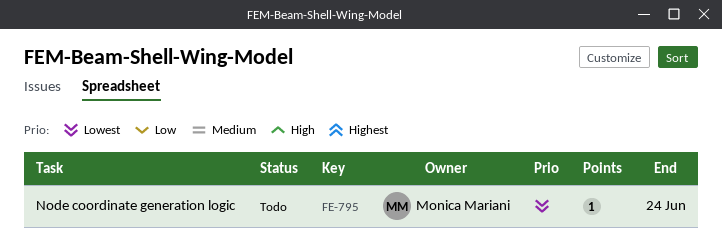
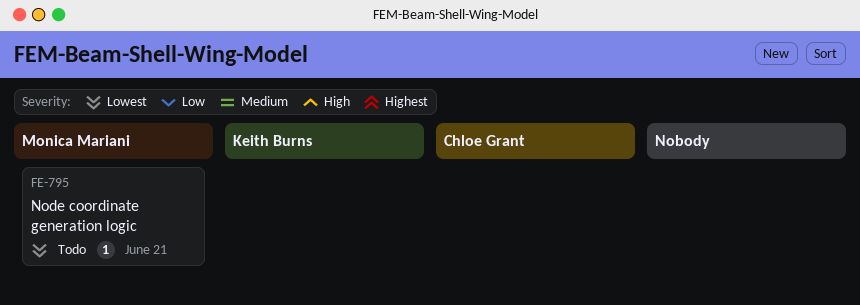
FE-795, due: Jun 24 -> Jun 21

